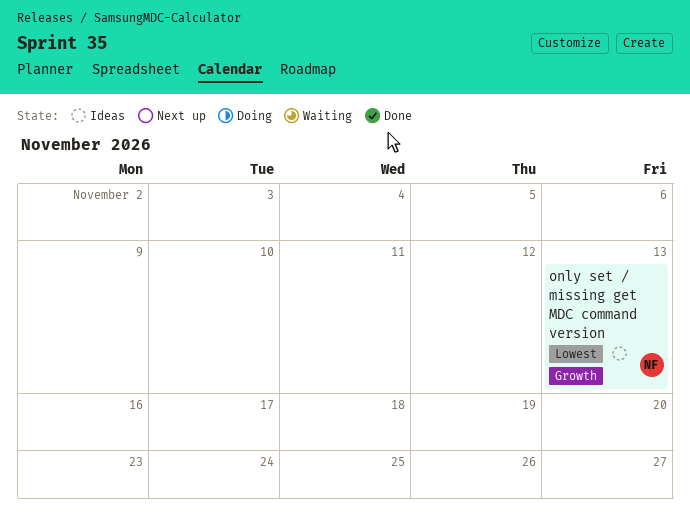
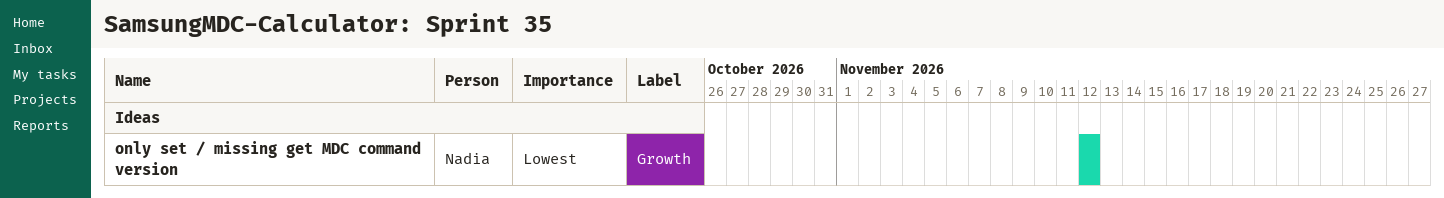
only set / missing get MDC command version, due: Nov 13 -> Nov 12

